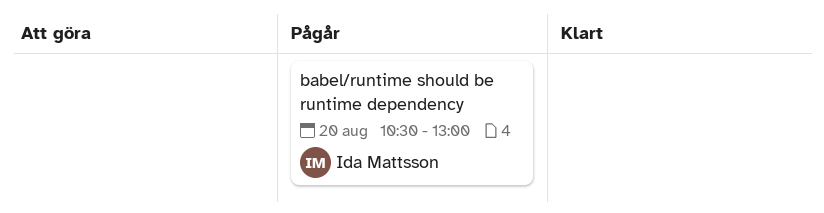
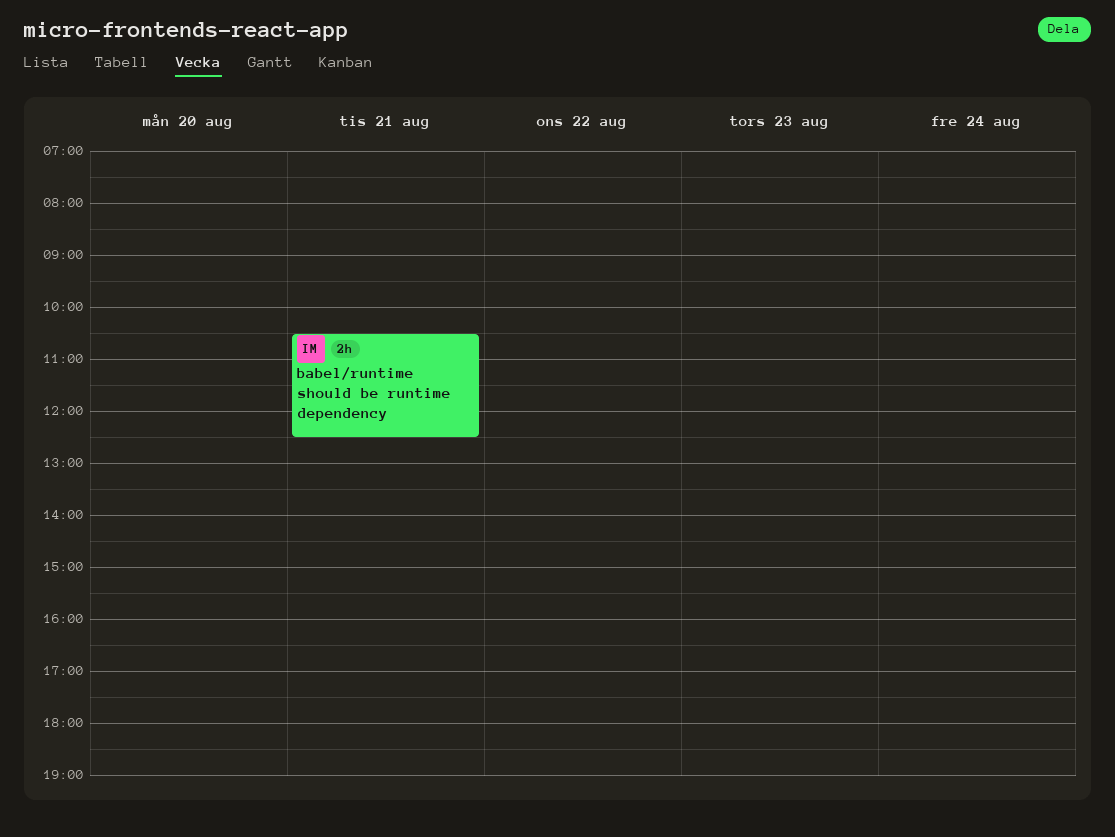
babel/runtime should be runtime dependency, day: Aug 20 -> Aug 21
babel/runtime should be runtime dependency, ends: 13:00 -> 12:30

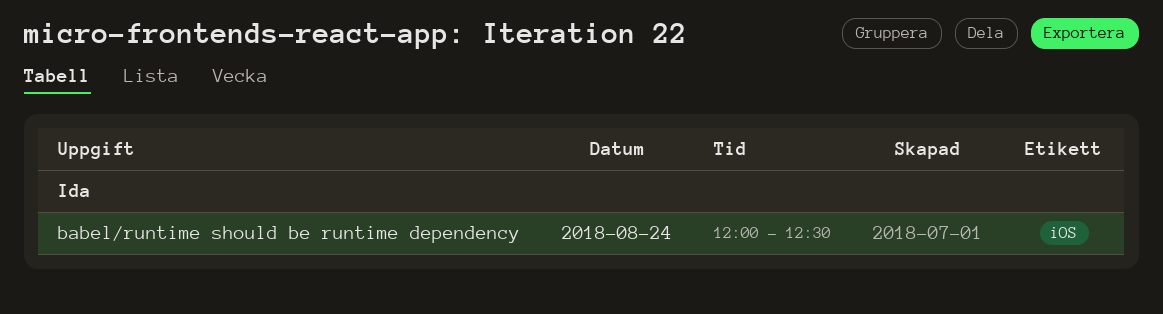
babel/runtime should be runtime dependency, day: Aug 21 -> Aug 24
babel/runtime should be runtime dependency, begins: 10:30 -> 12:00

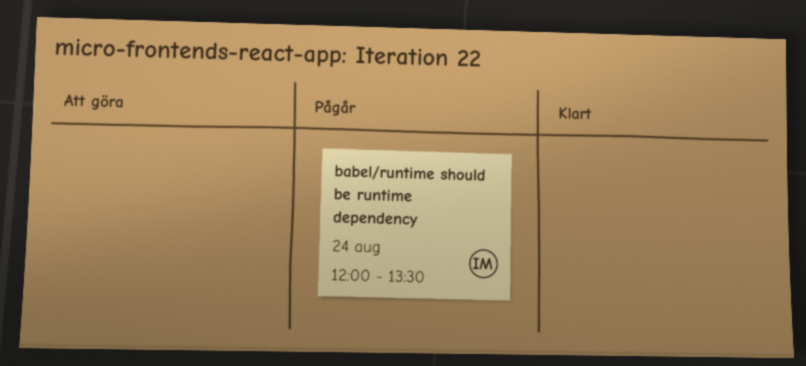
babel/runtime should be runtime dependency, ends: 12:30 -> 13:30

